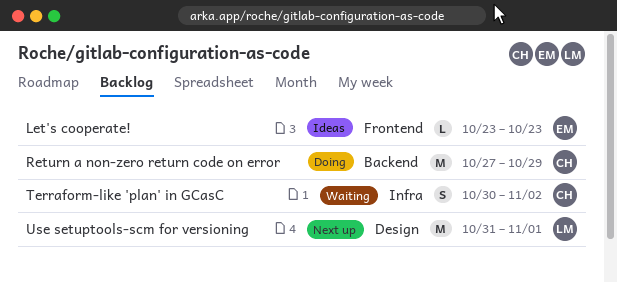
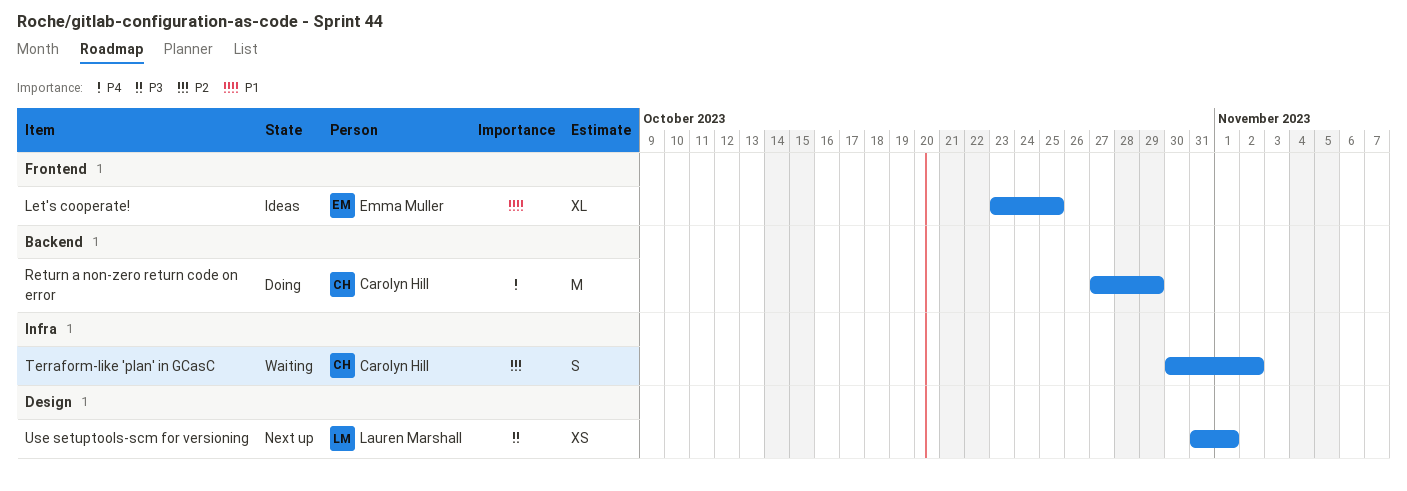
Let's cooperate!, estimate: L -> XL
Let's cooperate!, due: Oct 23 -> Oct 25
Use setuptools-scm for versioning, estimate: M -> XS

